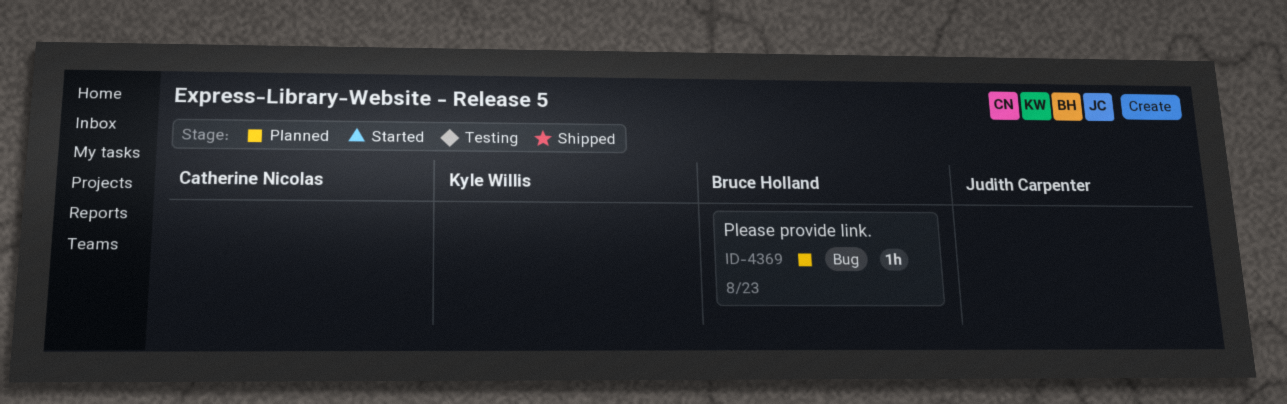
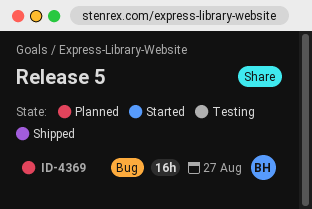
ID-4369, estimate: 1h -> 16h
ID-4369, due: Aug 23 -> Aug 27

